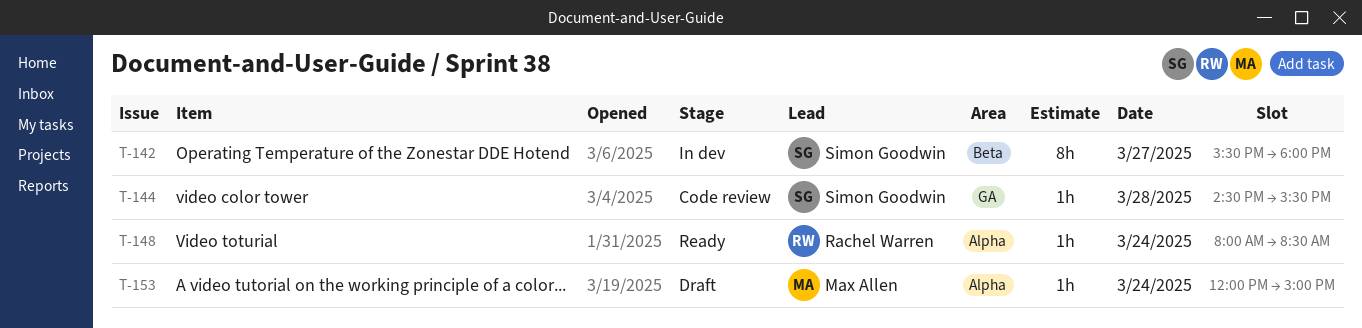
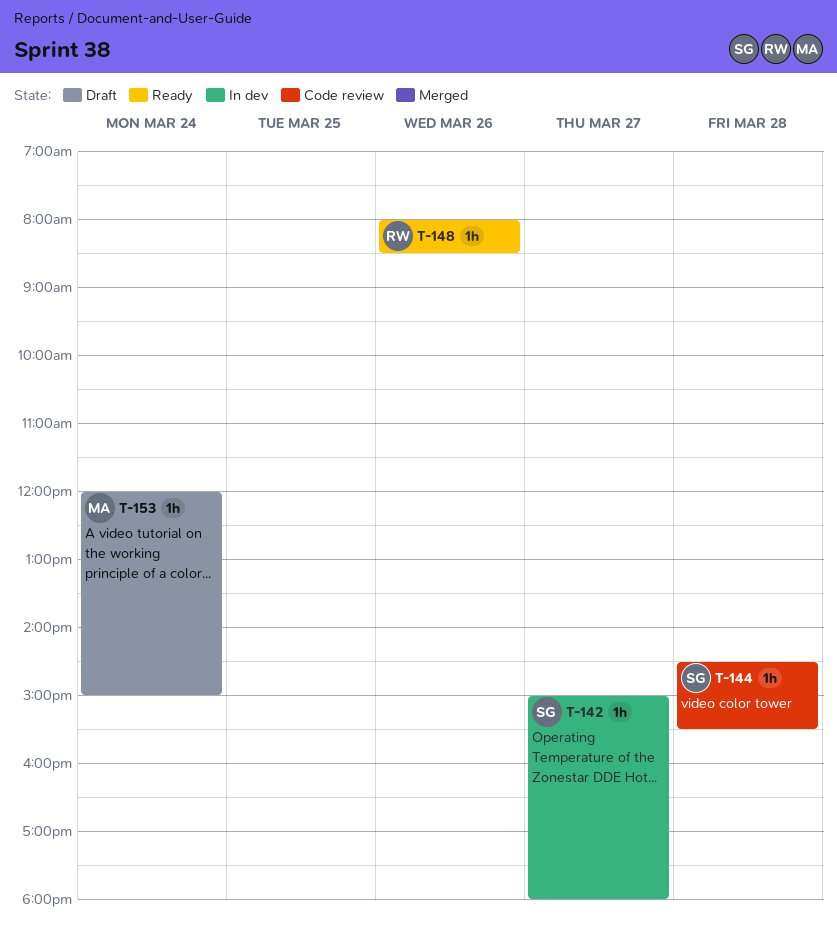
T-142, estimate: 8h -> 1h
T-142, begins: 15:30 -> 15:00
T-148, day: Mar 24 -> Mar 26

